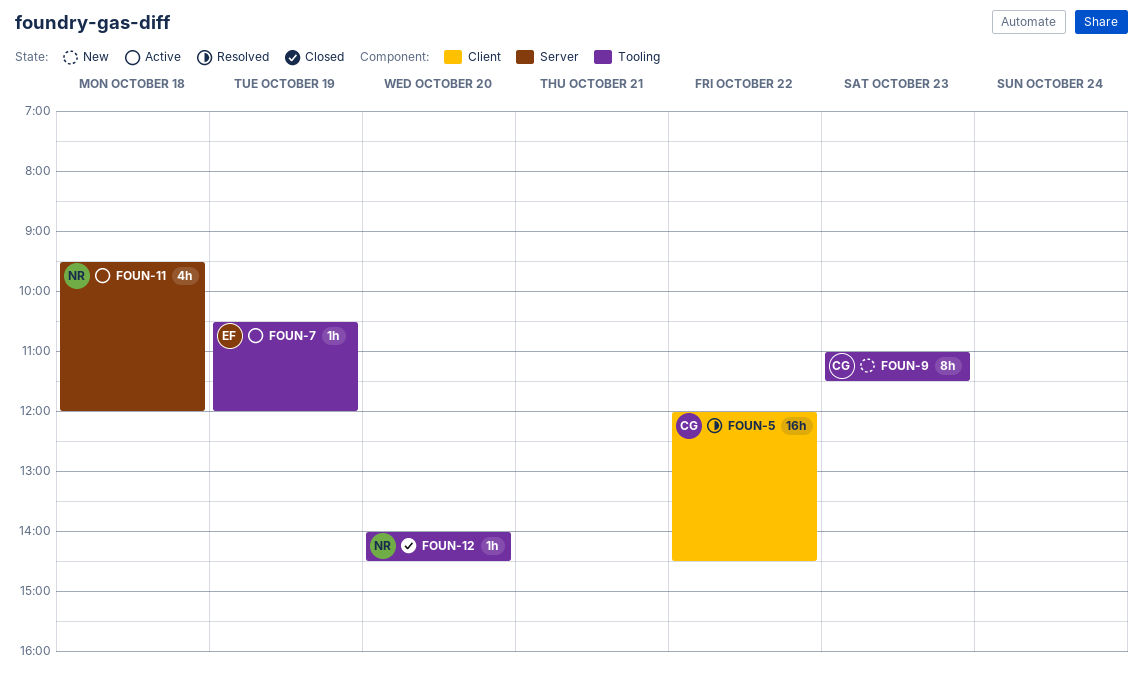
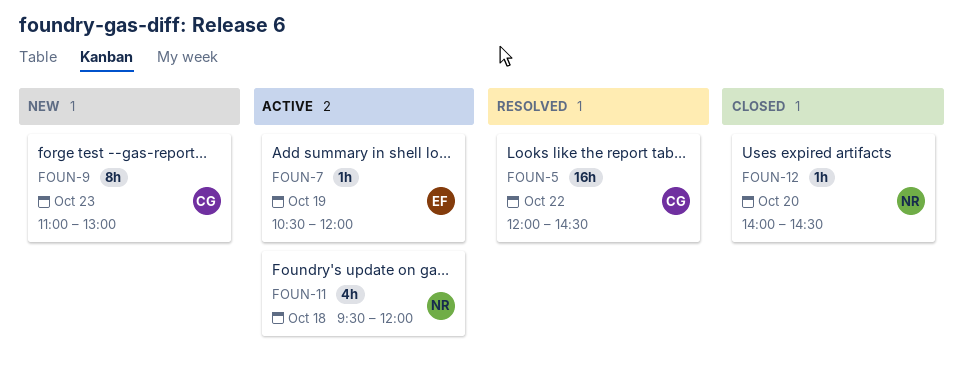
FOUN-9, ends: 11:30 -> 13:00

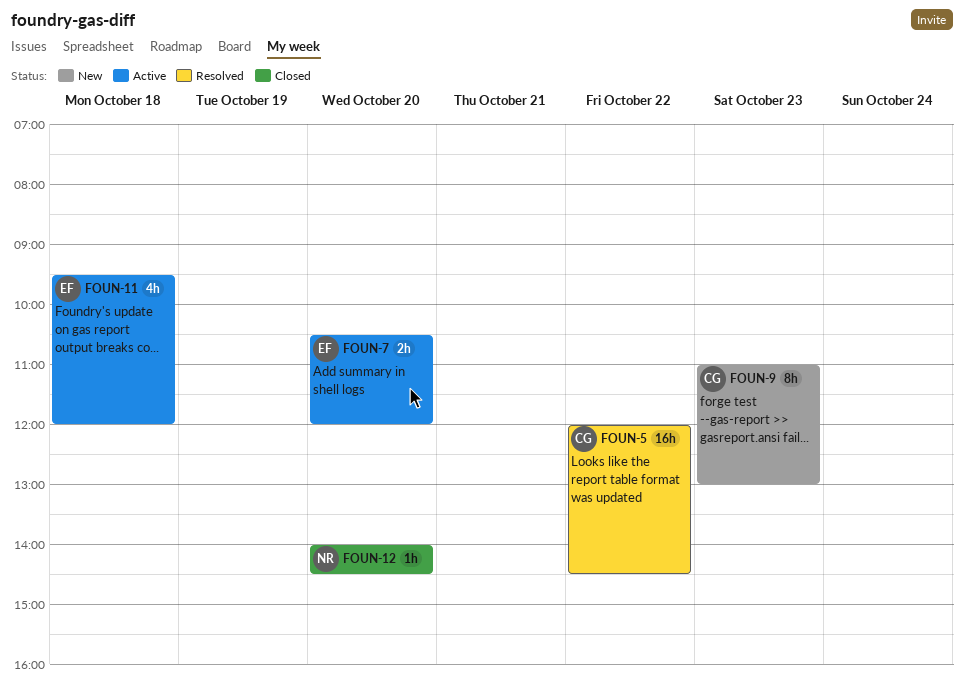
FOUN-7, estimate: 1h -> 2h
FOUN-7, day: Oct 19 -> Oct 20
FOUN-11, owner: NR -> EF

